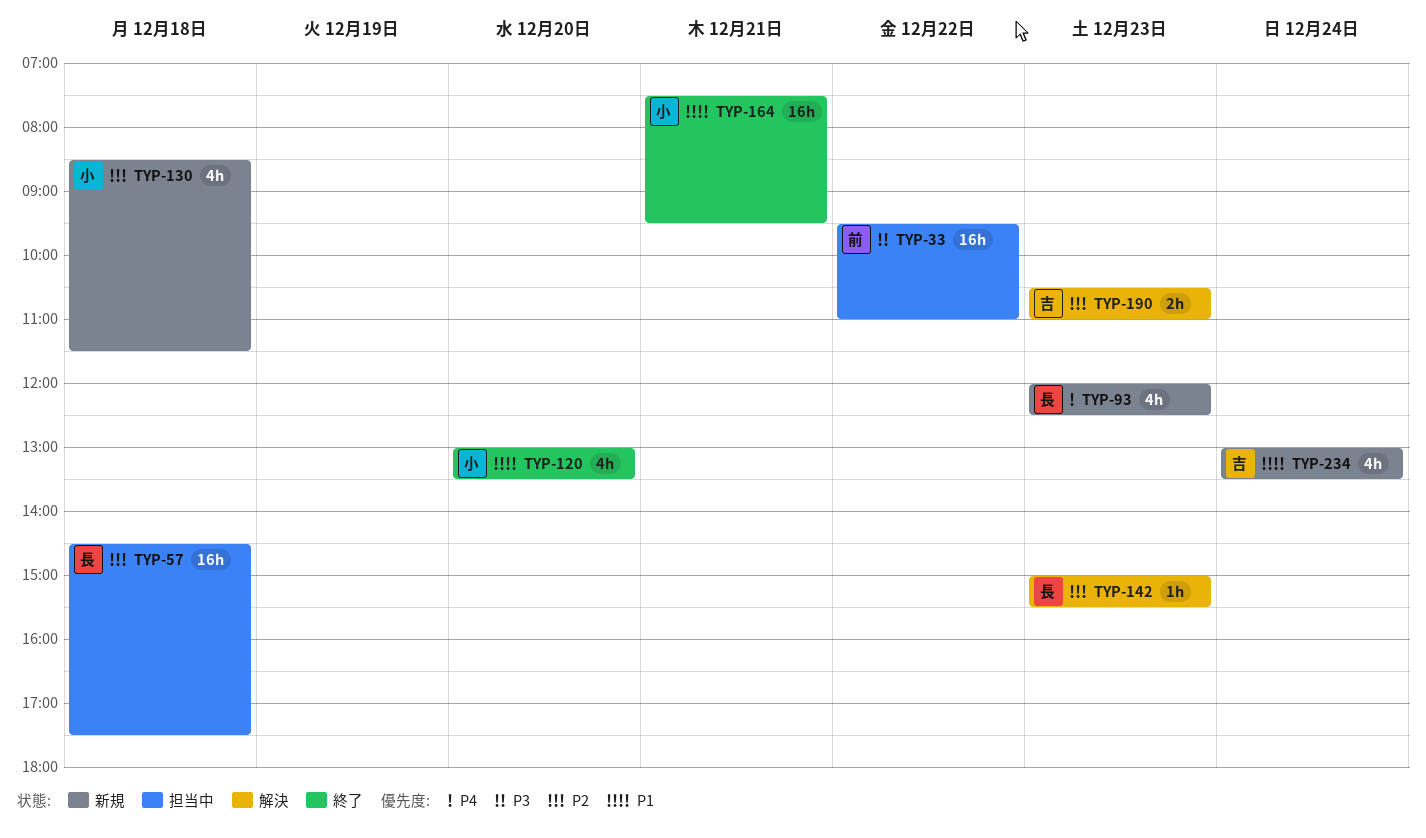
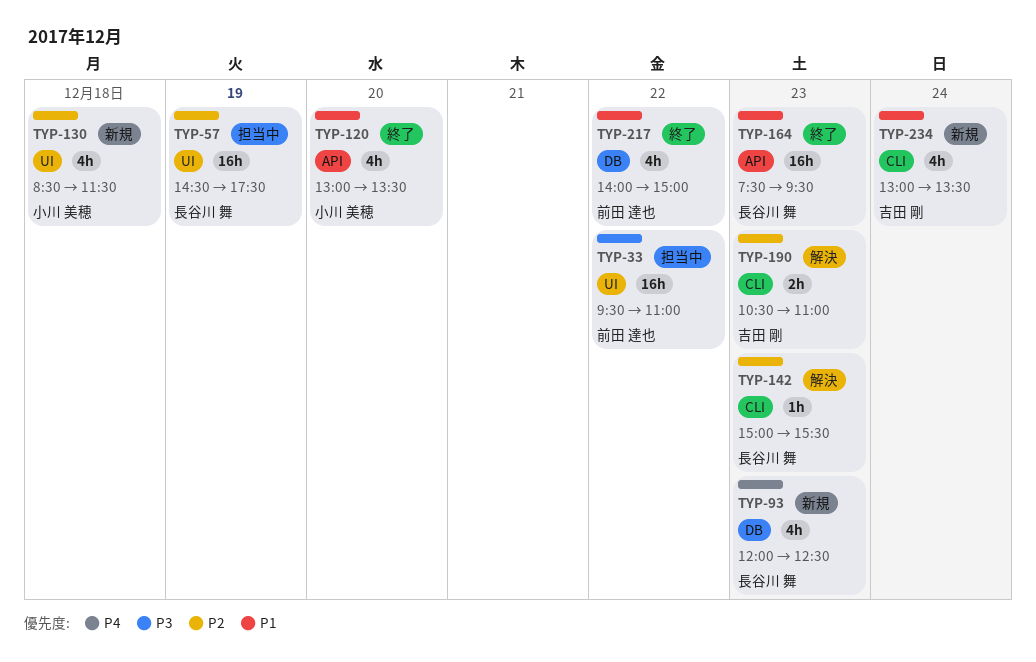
TYP-57, day: Dec 18 -> Dec 19
TYP-164, owner: 小川 美穂 -> 長谷川 舞
TYP-164, day: Dec 21 -> Dec 23
TYP-217: none -> present

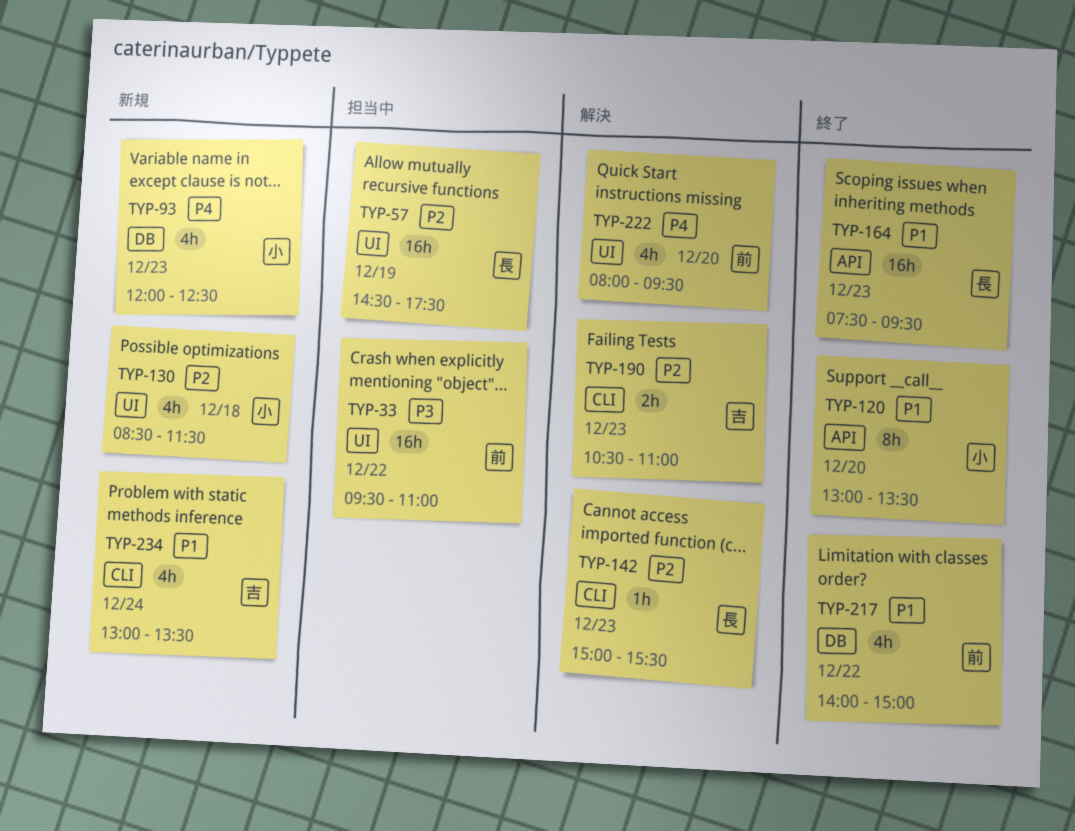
TYP-93, owner: 長谷川 舞 -> 小川 美穂
TYP-120, estimate: 4h -> 8h
TYP-222: none -> present

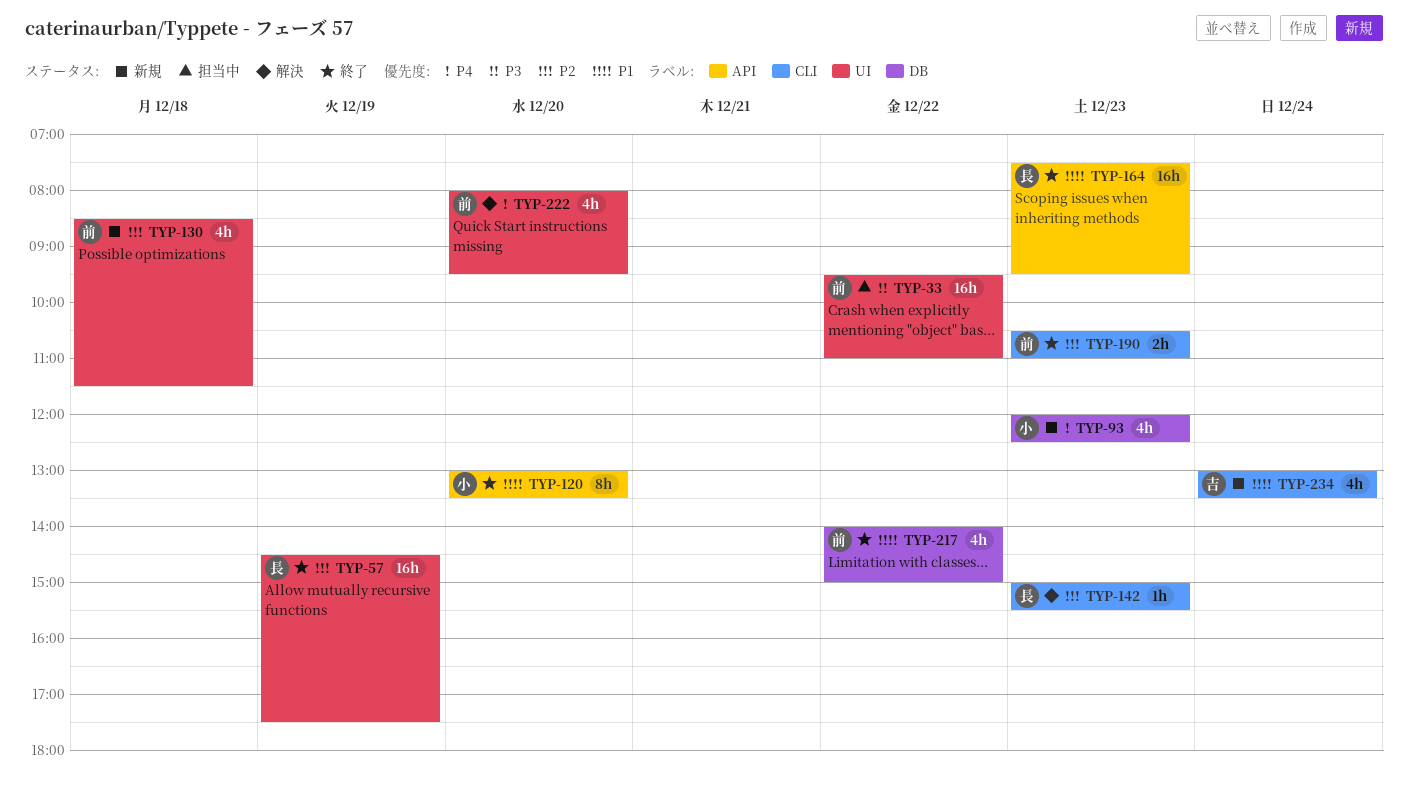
TYP-57, status: 担当中 -> 終了
TYP-130, owner: 小 -> 前
TYP-190, status: 解決 -> 終了
TYP-190, owner: 吉 -> 前

